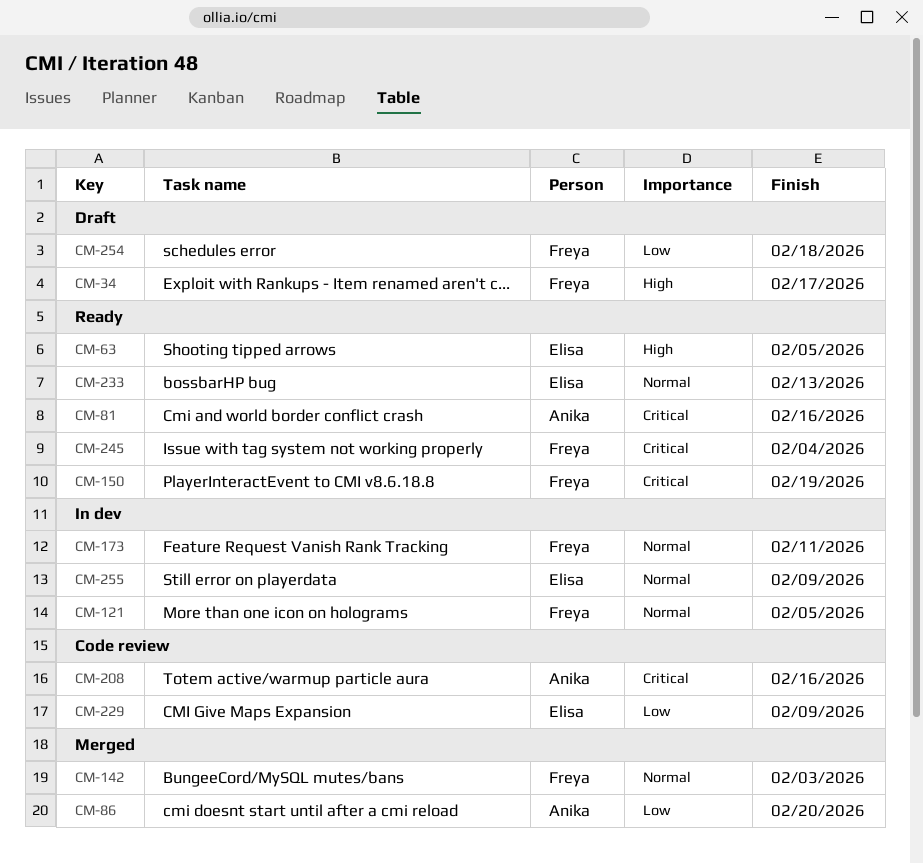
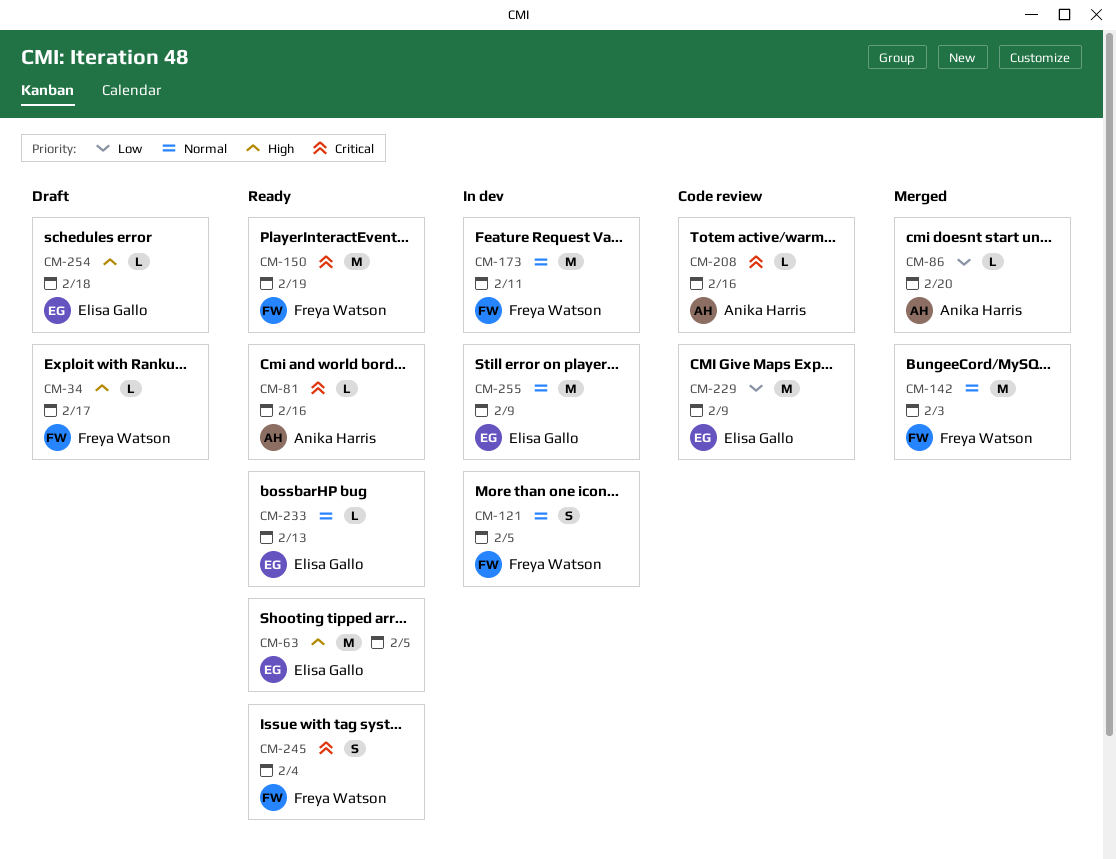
CM-254, owner: Freya Watson -> Elisa Gallo
CM-254, priority: Low -> High

